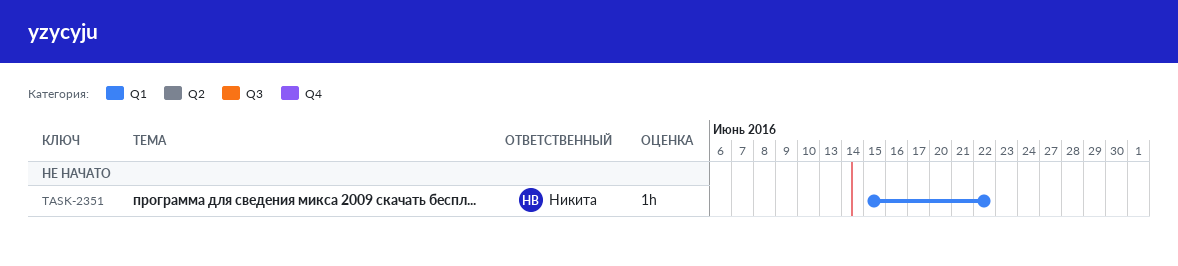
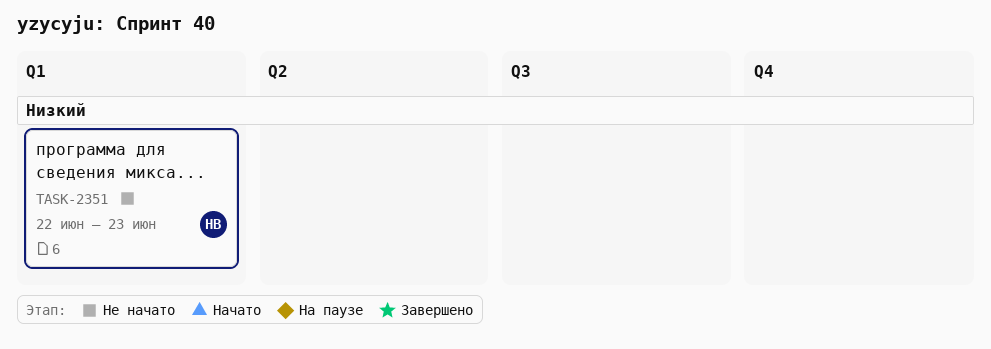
TASK-2351, start: Jun 15 -> Jun 22
TASK-2351, due: Jun 22 -> Jun 23

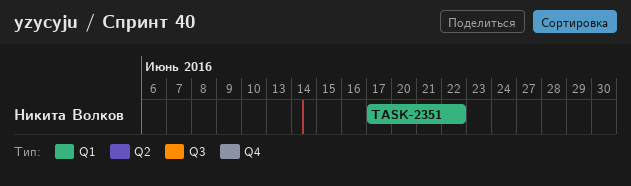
TASK-2351, start: Jun 22 -> Jun 17
TASK-2351, due: Jun 23 -> Jun 22

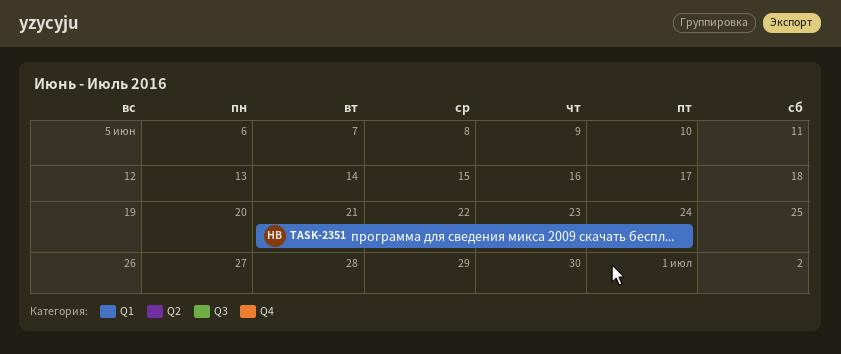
TASK-2351, start: Jun 17 -> Jun 21
TASK-2351, due: Jun 22 -> Jun 24

